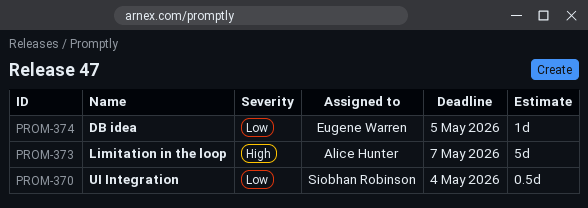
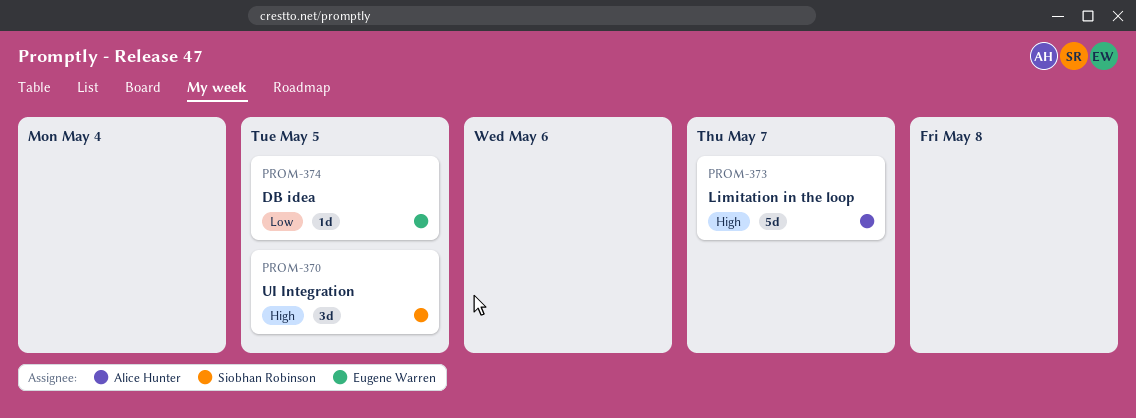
PROM-370, priority: Low -> High
PROM-370, estimate: 0.5d -> 3d
PROM-370, due: May 4 -> May 5

